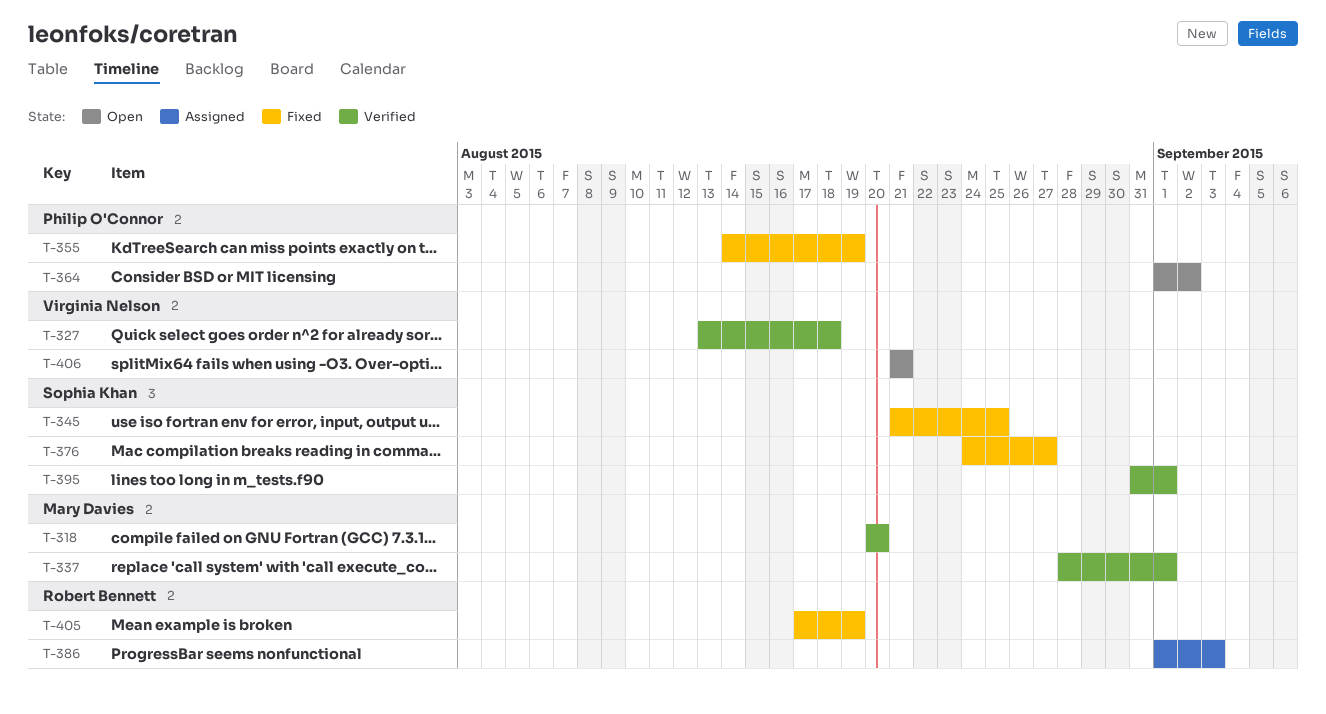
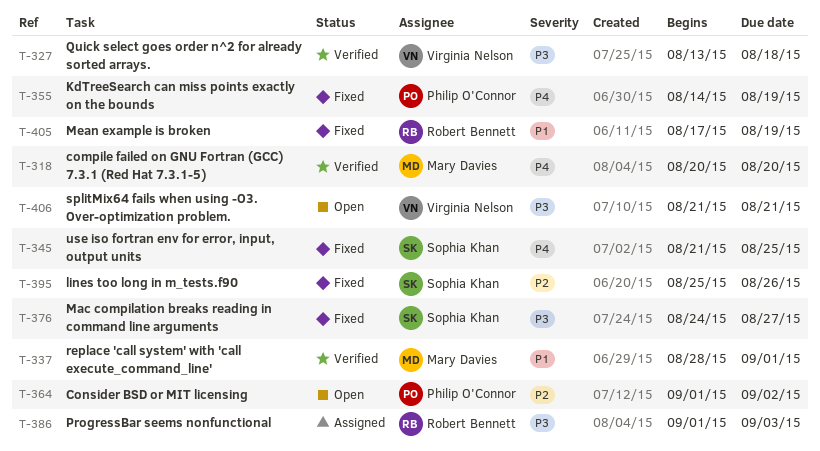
T-395, status: Verified -> Fixed
T-395, start: Aug 31 -> Aug 25
T-395, due: Sep 1 -> Aug 26

